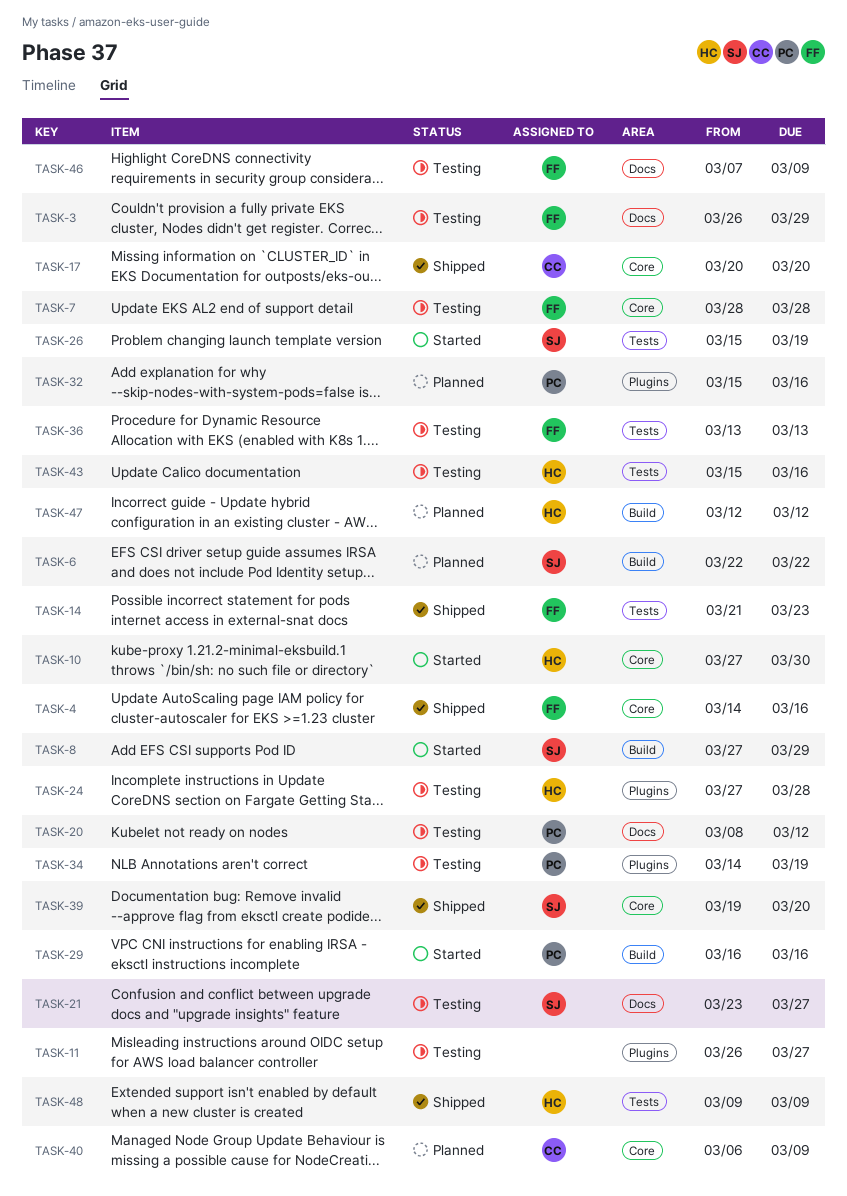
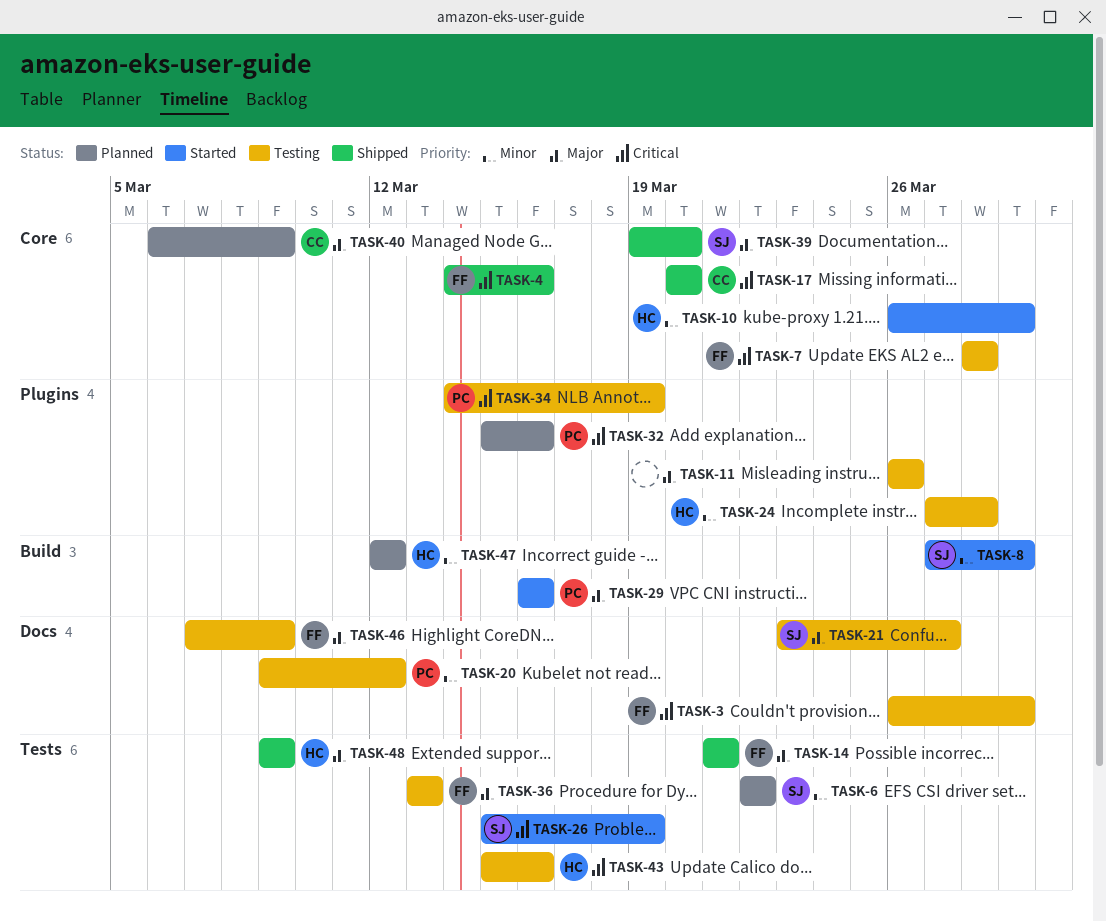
TASK-6, label: Build -> Tests
TASK-10, start: Mar 27 -> Mar 26
TASK-10, due: Mar 30 -> Mar 29
TASK-11, due: Mar 27 -> Mar 26
TASK-14, due: Mar 23 -> Mar 21
TASK-20, start: Mar 8 -> Mar 9

